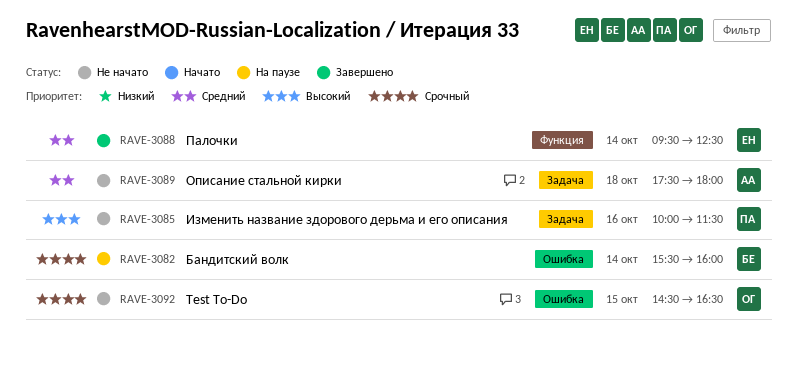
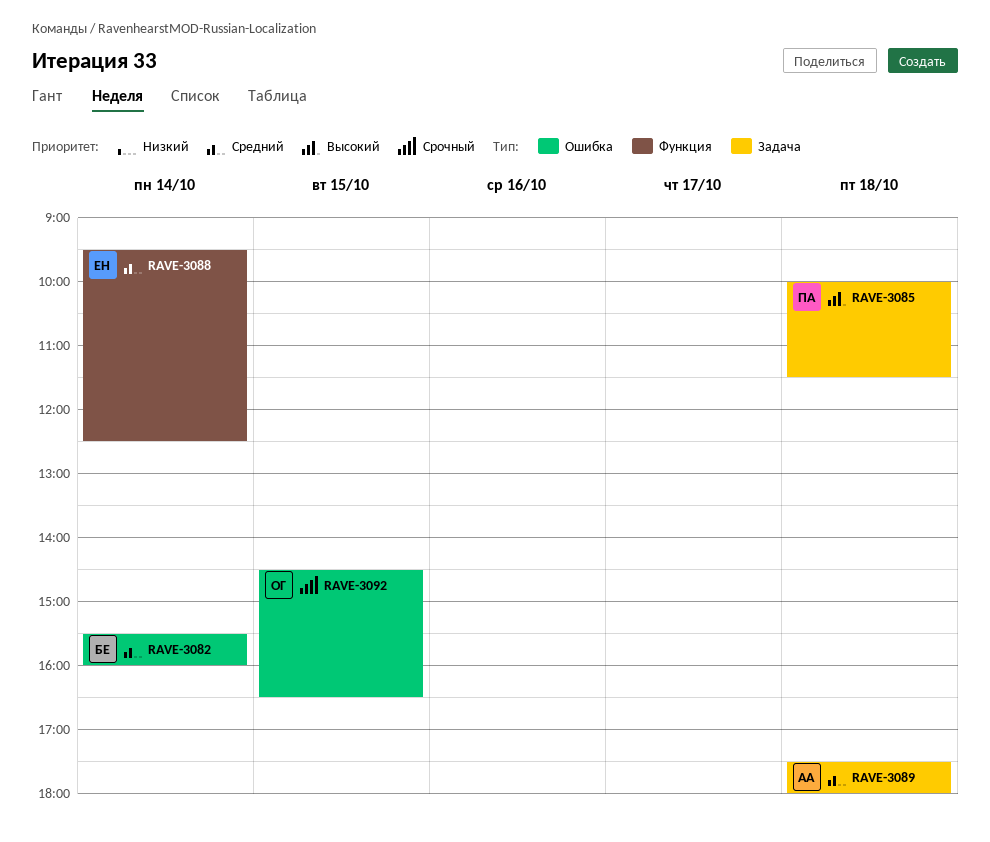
RAVE-3082, priority: Срочный -> Средний
RAVE-3085, day: Oct 16 -> Oct 18

